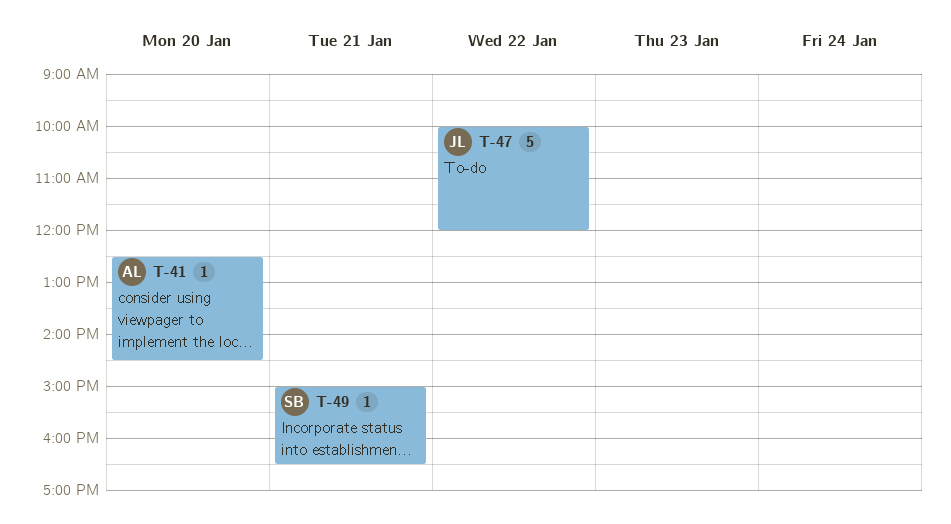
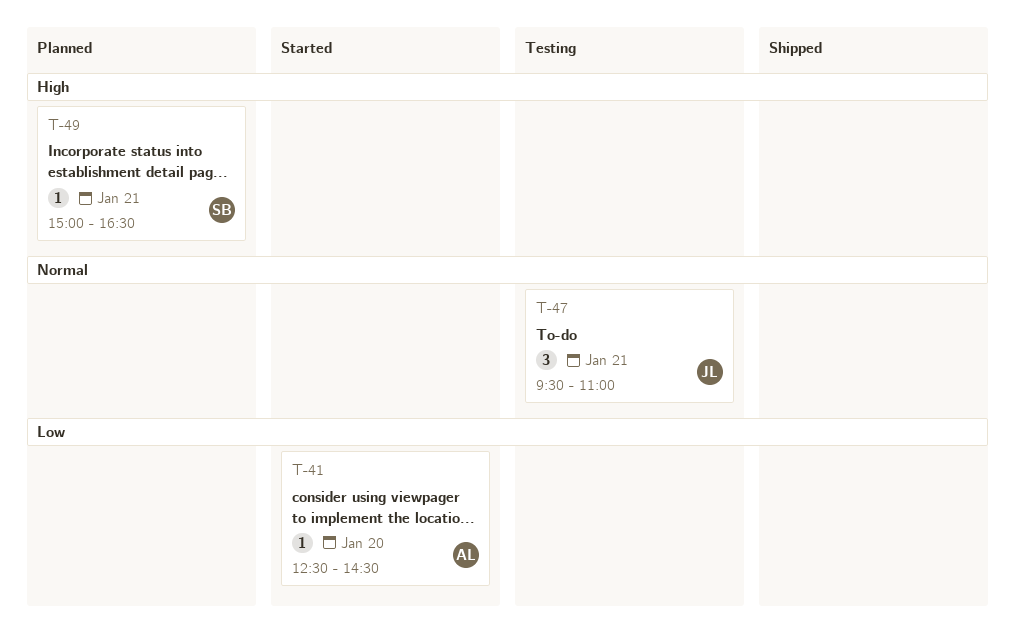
T-47, estimate: 5 -> 3
T-47, day: Jan 22 -> Jan 21
T-47, begins: 10:00 -> 09:30
T-47, ends: 12:00 -> 11:00

